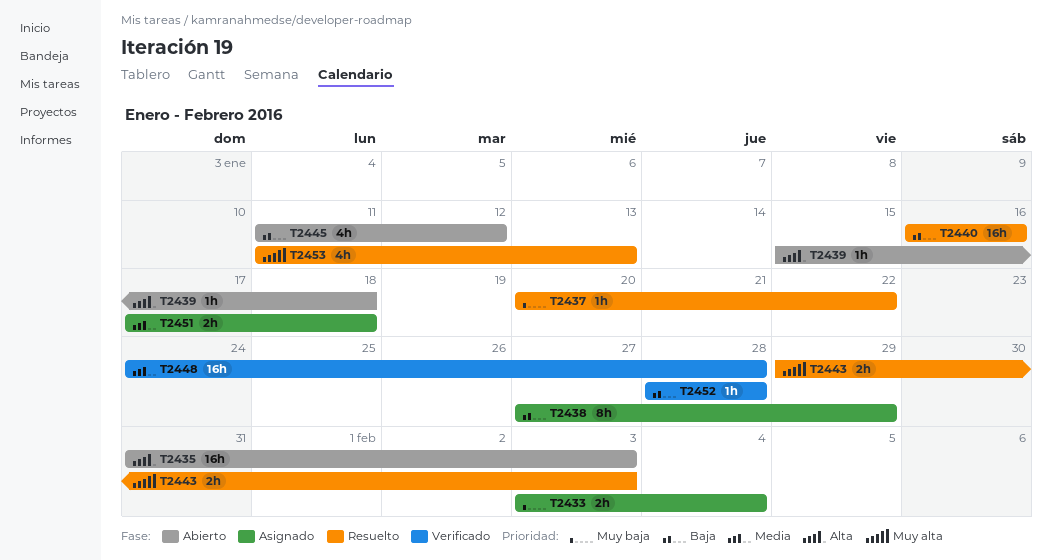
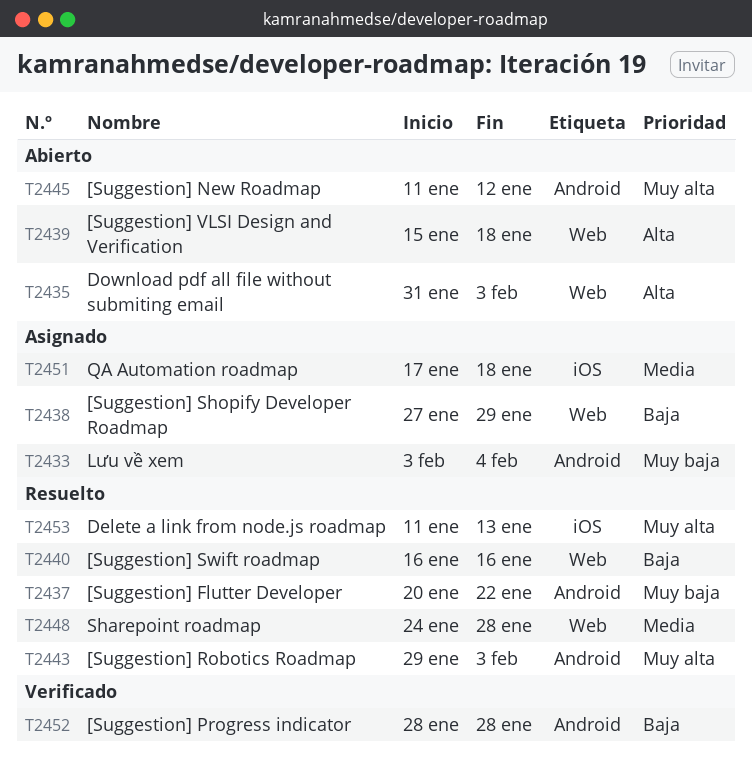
T2445, priority: Baja -> Muy alta
T2448, status: Verificado -> Resuelto

